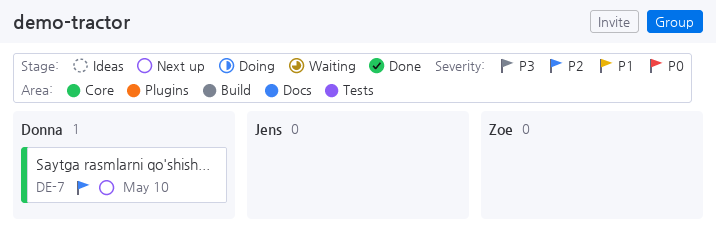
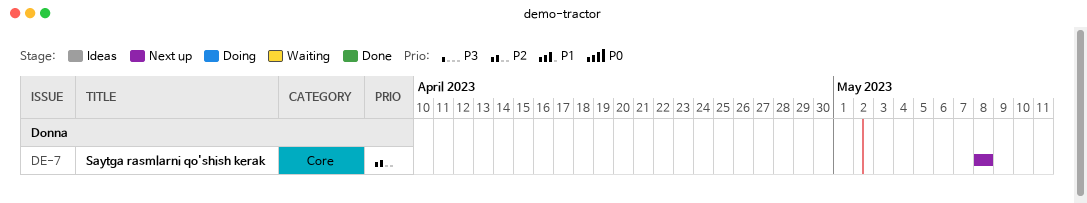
DE-7, due: May 10 -> May 8

